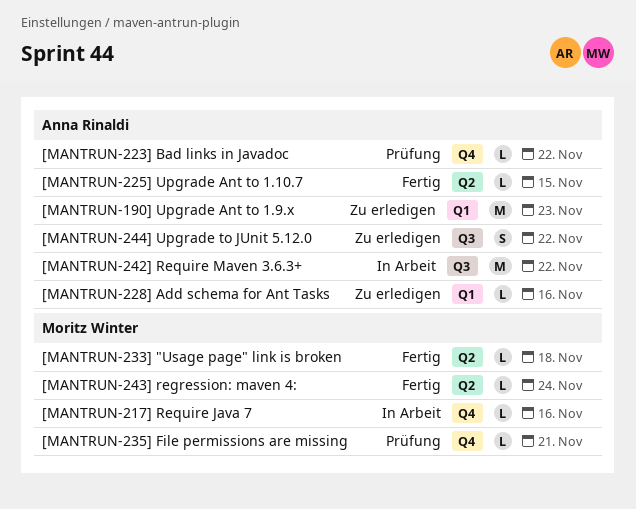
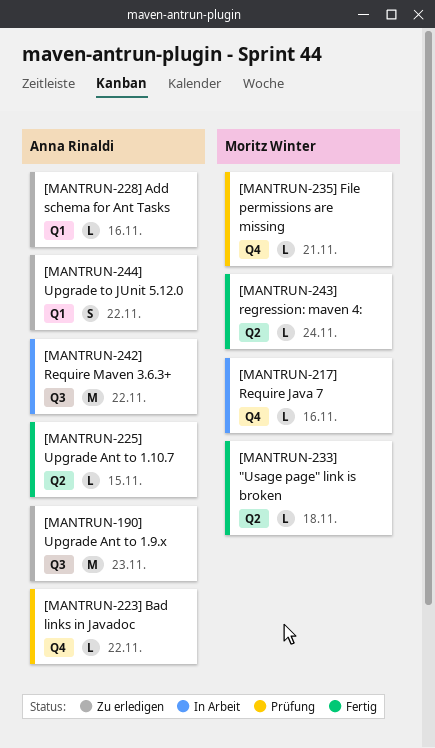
[MANTRUN-190] Upgrade Ant to 1.9.x, label: Q1 -> Q3
[MANTRUN-244] Upgrade to JUnit 5.12.0, label: Q3 -> Q1

